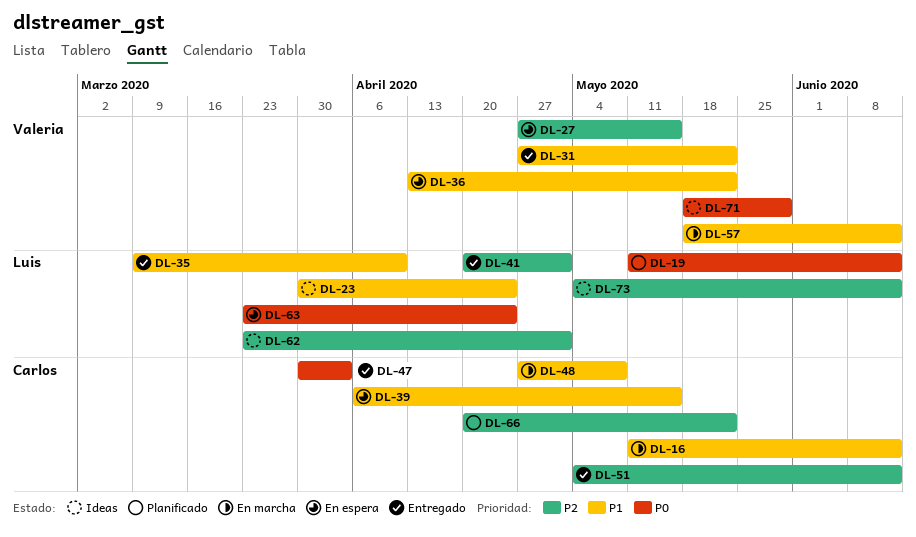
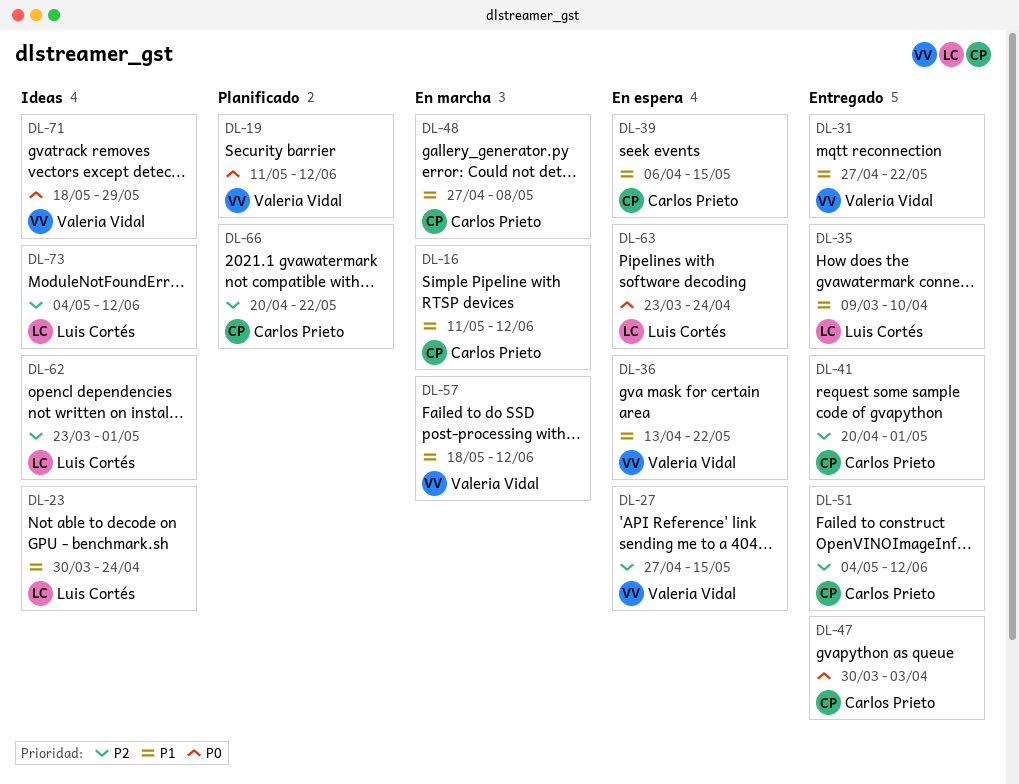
DL-19, owner: Luis Cortés -> Valeria Vidal
DL-41, owner: Luis Cortés -> Carlos Prieto

